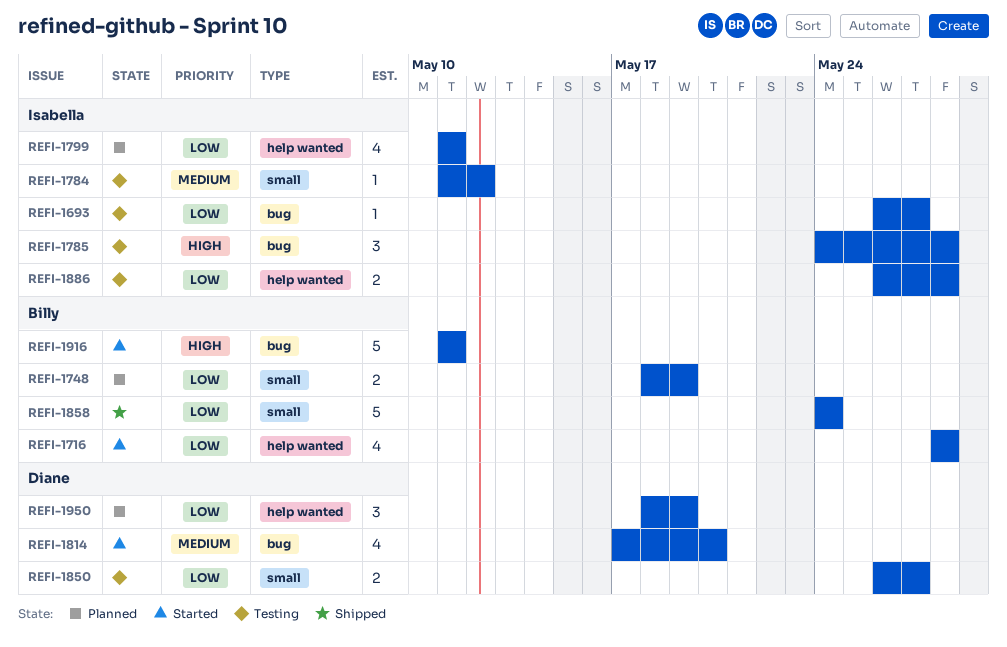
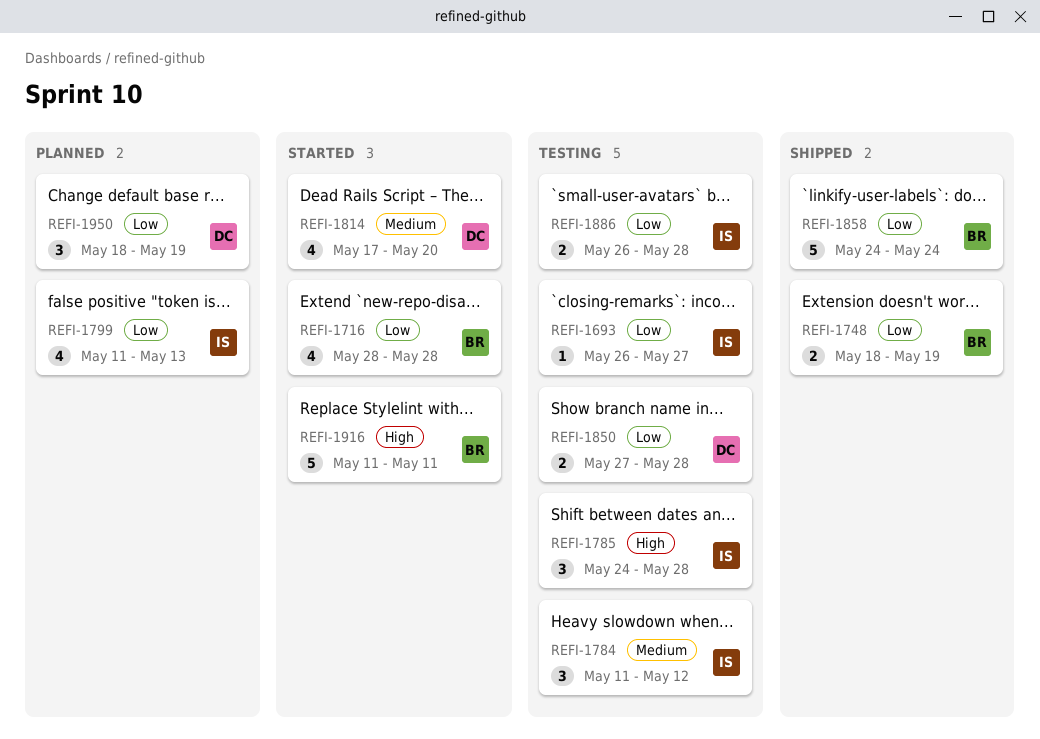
REFI-1748, status: Planned -> Shipped
REFI-1784, estimate: 1 -> 3
REFI-1799, due: May 11 -> May 13
REFI-1850, start: May 26 -> May 27
REFI-1850, due: May 27 -> May 28

